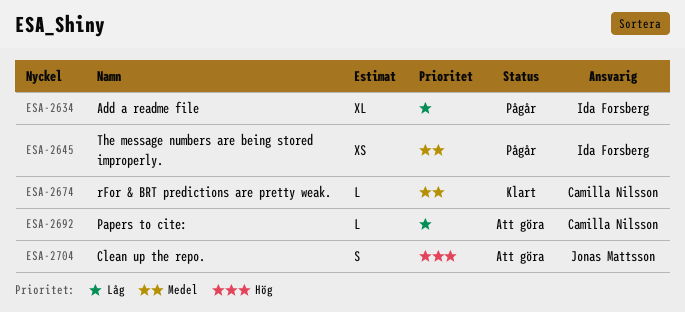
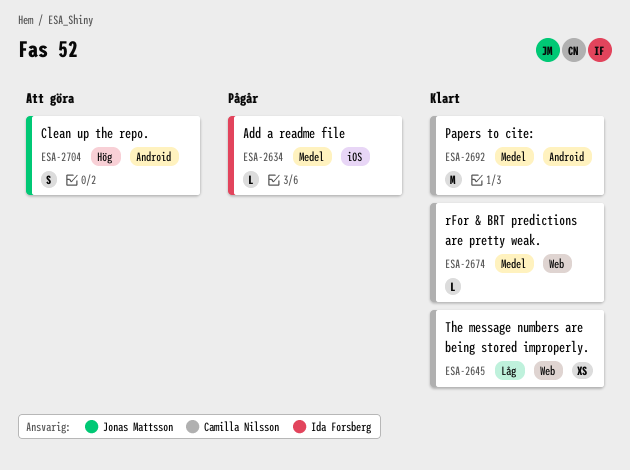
ESA-2634, priority: Låg -> Medel
ESA-2634, estimate: XL -> L
ESA-2645, status: Pågår -> Klart
ESA-2645, owner: Ida Forsberg -> Camilla Nilsson
ESA-2645, priority: Medel -> Låg
ESA-2692, status: Att göra -> Klart
ESA-2692, priority: Låg -> Medel
ESA-2692, estimate: L -> M

